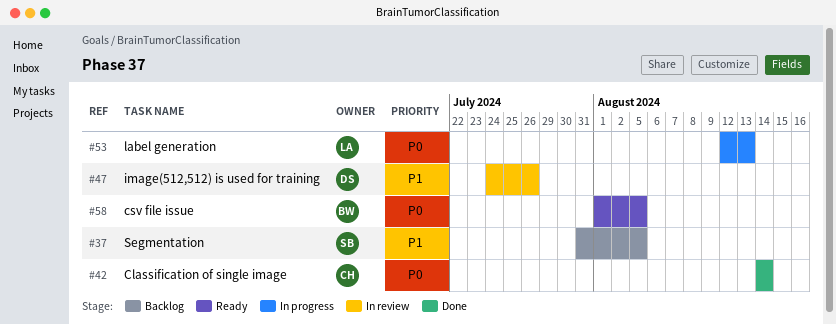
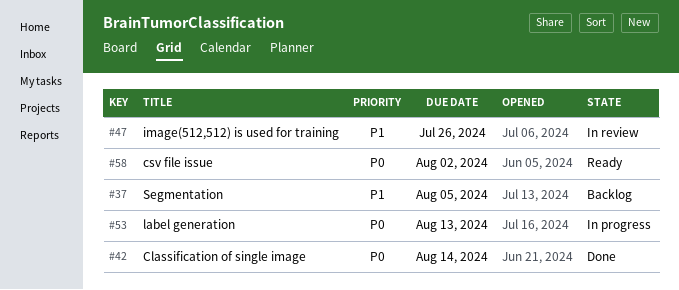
#58, due: Aug 5 -> Aug 2

